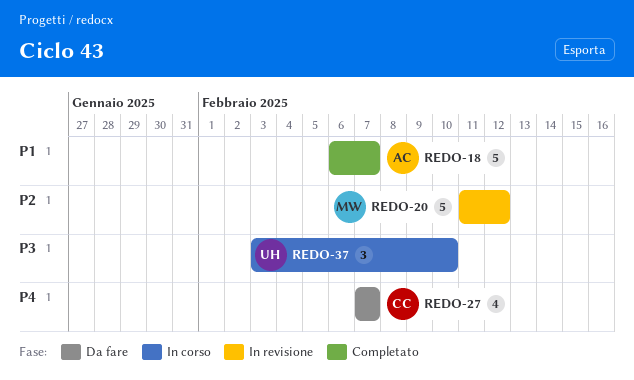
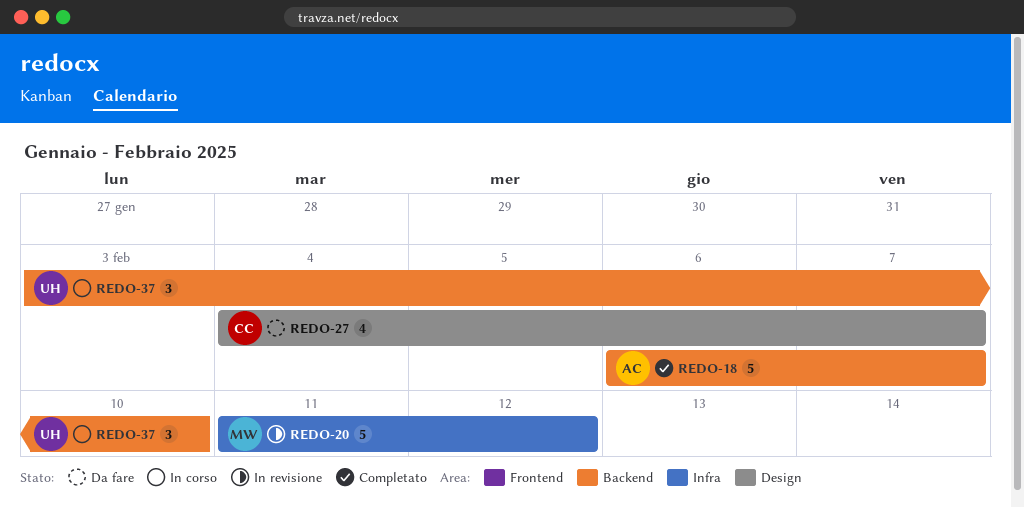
REDO-27, start: Feb 7 -> Feb 4

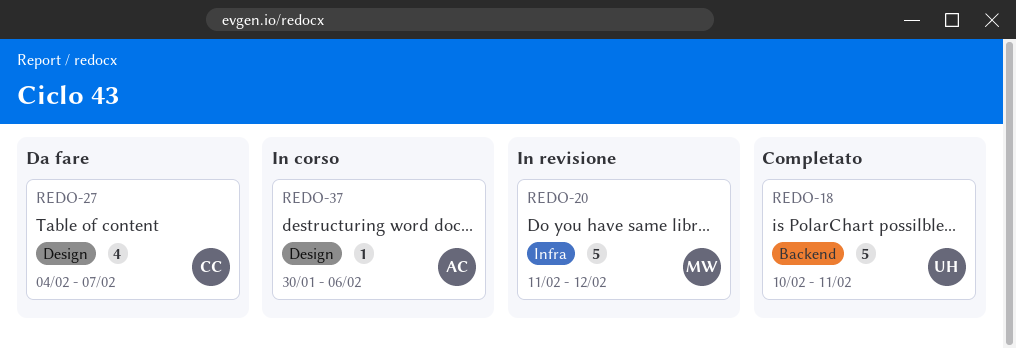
REDO-18, owner: AC -> UH
REDO-18, start: Feb 6 -> Feb 10
REDO-18, due: Feb 7 -> Feb 11
REDO-37, owner: UH -> AC
REDO-37, label: Backend -> Design
REDO-37, estimate: 3 -> 1
REDO-37, start: Feb 3 -> Jan 30
REDO-37, due: Feb 10 -> Feb 6

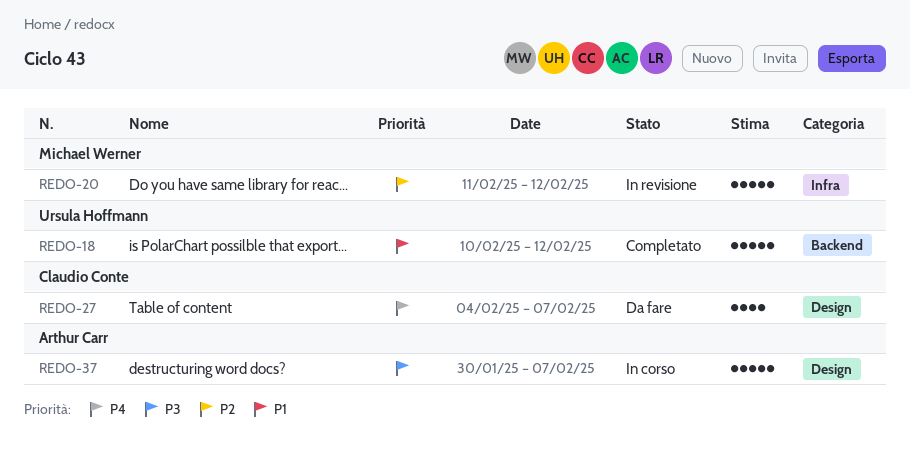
REDO-18, due: Feb 11 -> Feb 12
REDO-37, estimate: 1 -> 5
REDO-37, due: Feb 6 -> Feb 7

